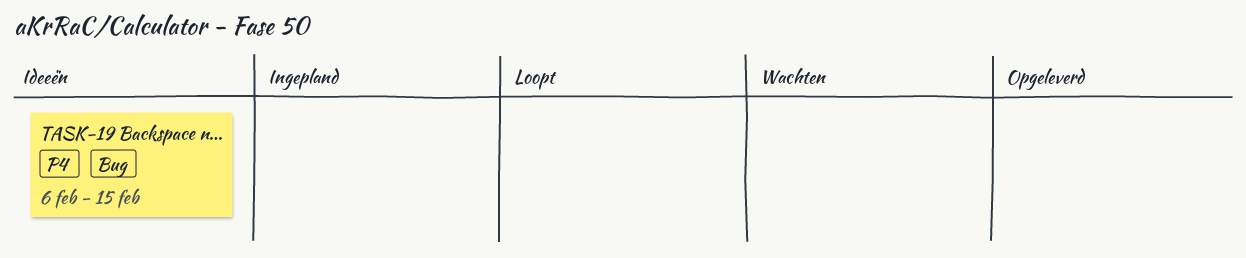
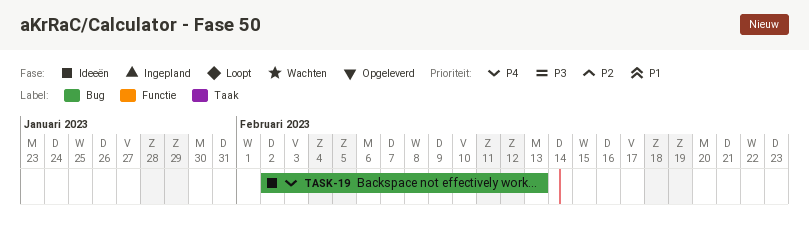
TASK-19, start: Feb 6 -> Feb 2
TASK-19, due: Feb 15 -> Feb 13

